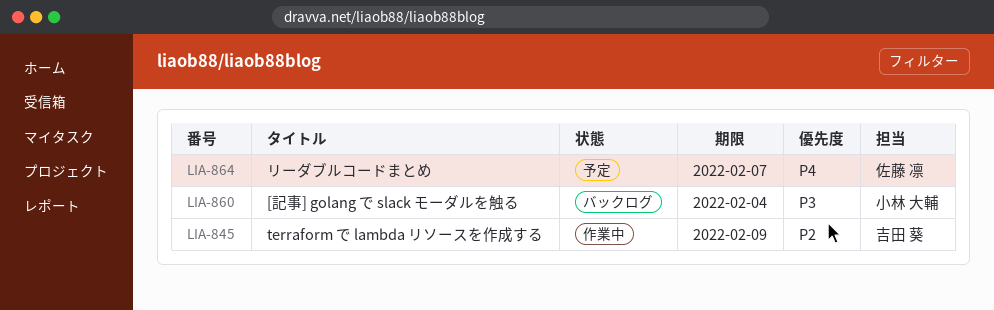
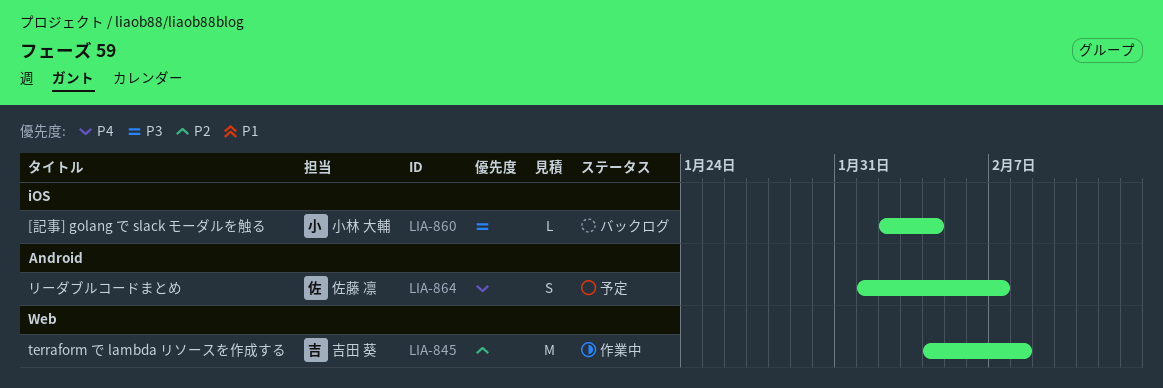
LIA-845, due: Feb 9 -> Feb 8

